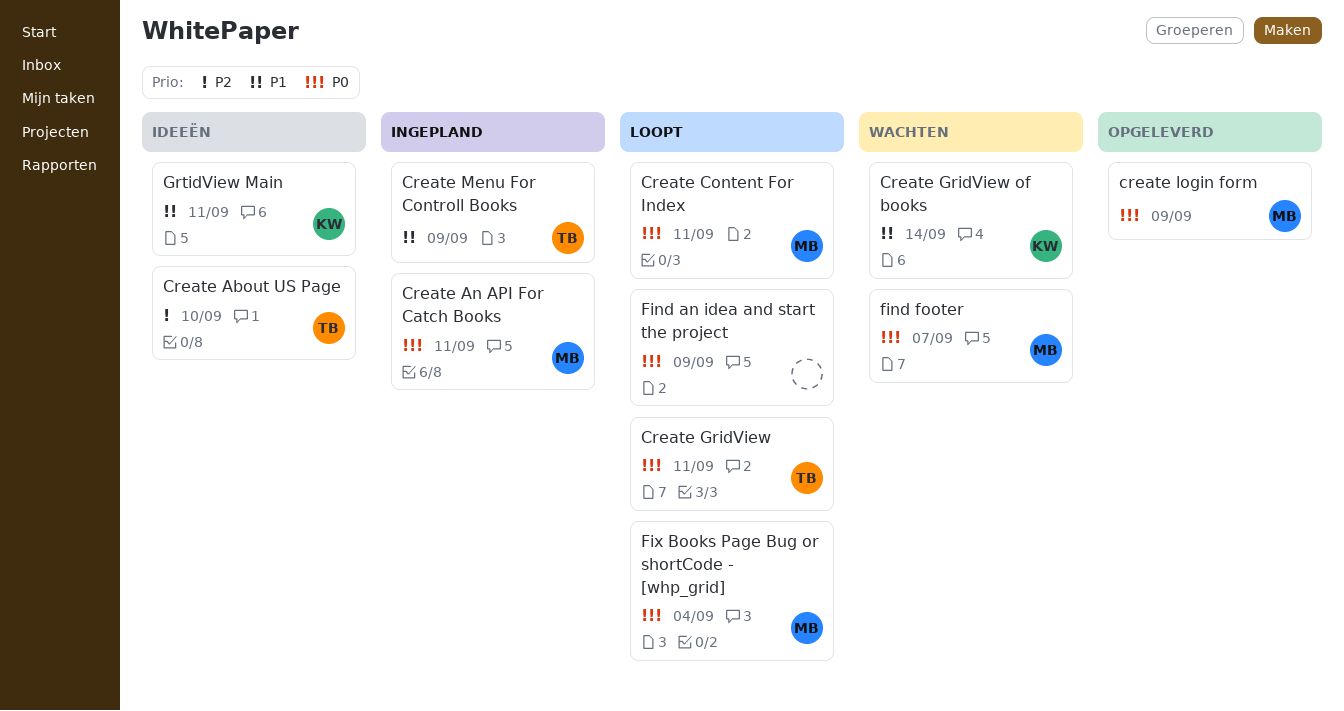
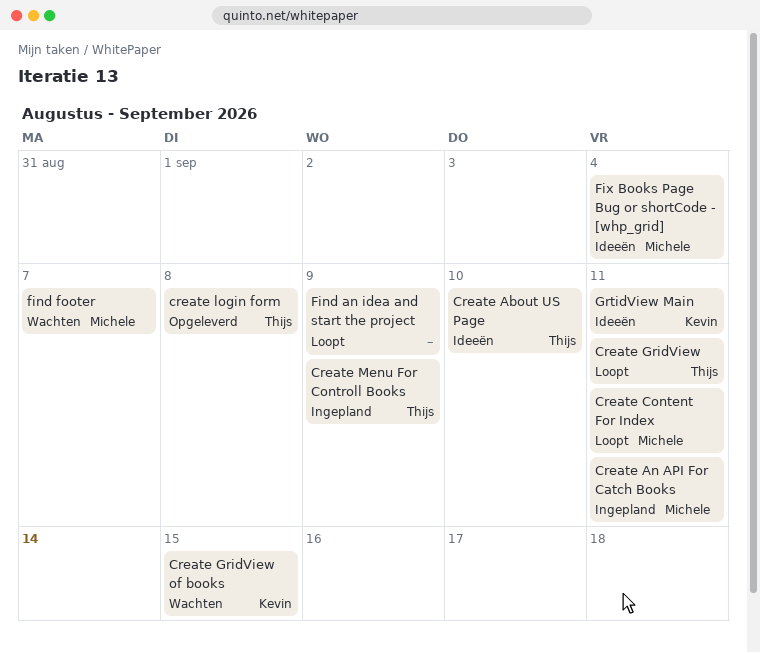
Create GridView of books, due: Sep 14 -> Sep 15
create login form, owner: Michele -> Thijs
create login form, due: Sep 9 -> Sep 8
Fix Books Page Bug or shortCode - [whp_grid], status: Loopt -> Ideeën

